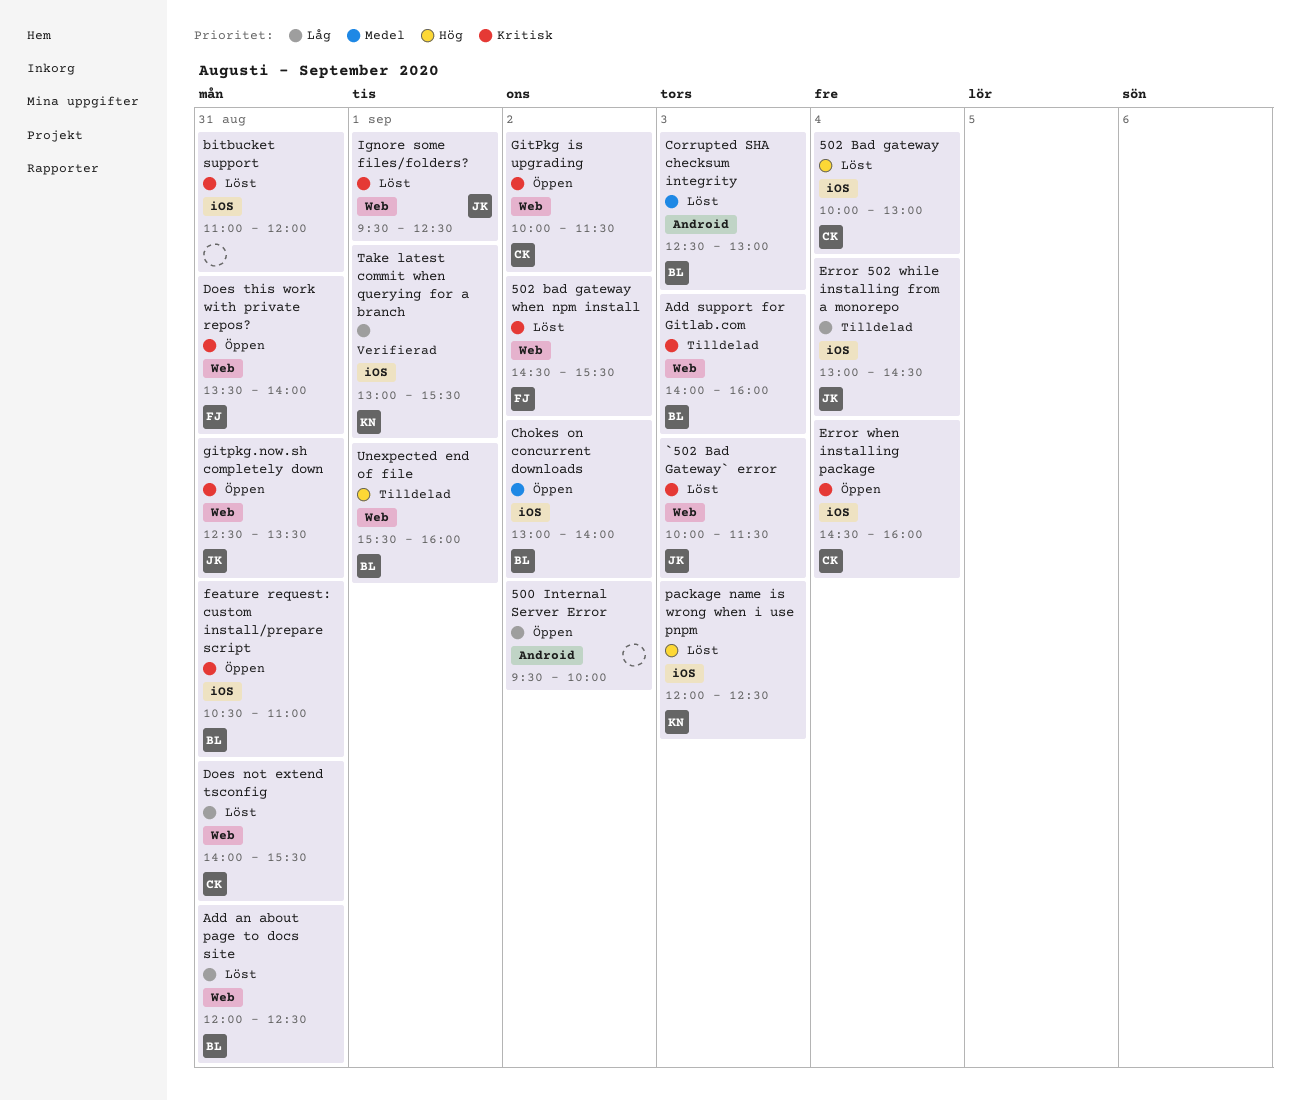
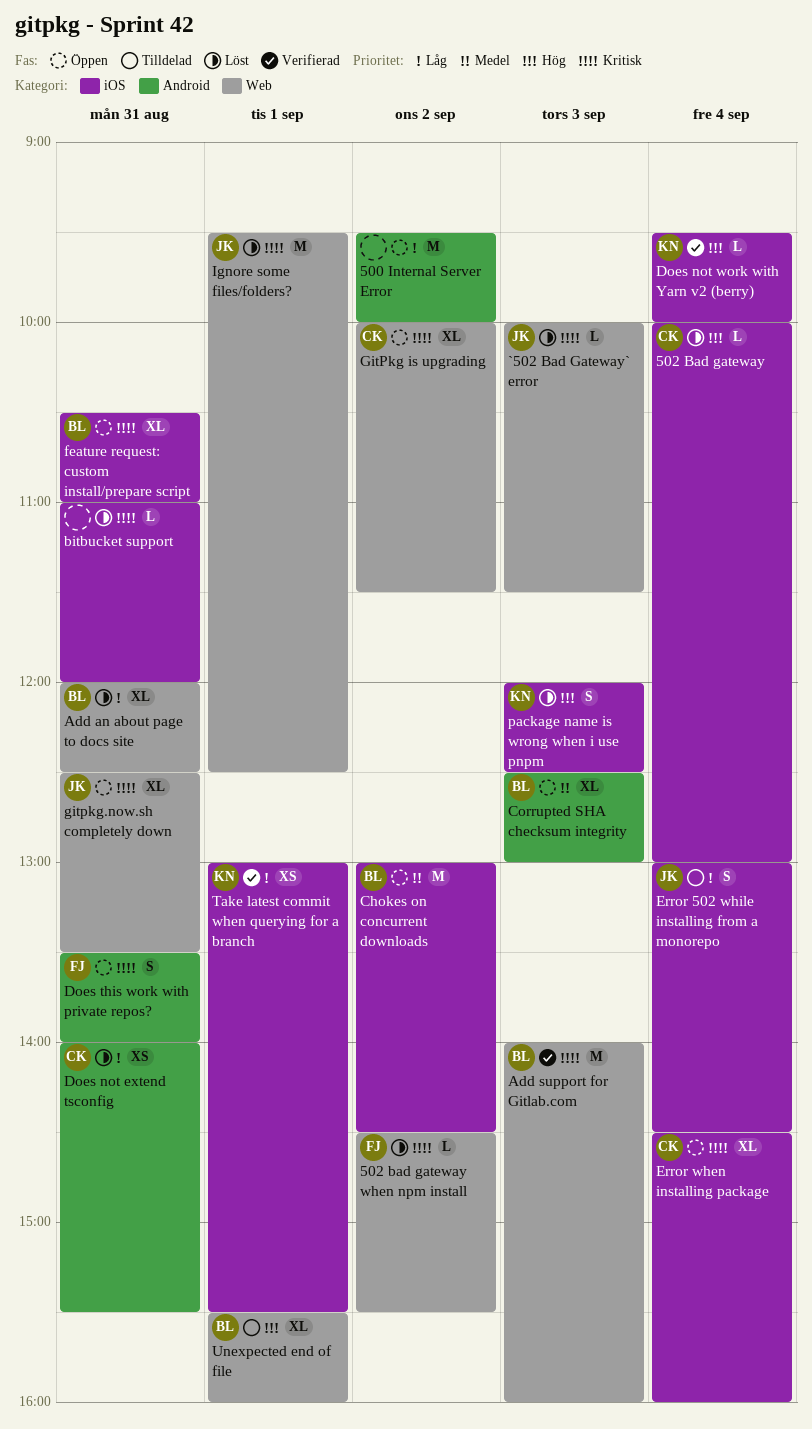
Add support for Gitlab.com, status: Tilldelad -> Verifierad
Chokes on concurrent downloads, ends: 14:00 -> 14:30
Corrupted SHA checksum integrity, status: Löst -> Öppen
Does not extend tsconfig, label: Web -> Android
Does not work with Yarn v2 (berry): none -> present
Does this work with private repos?, label: Web -> Android

